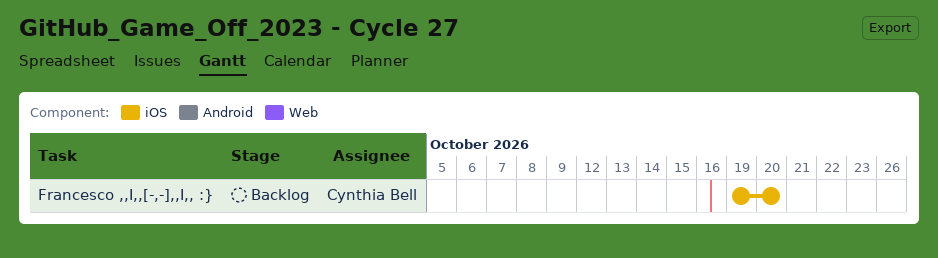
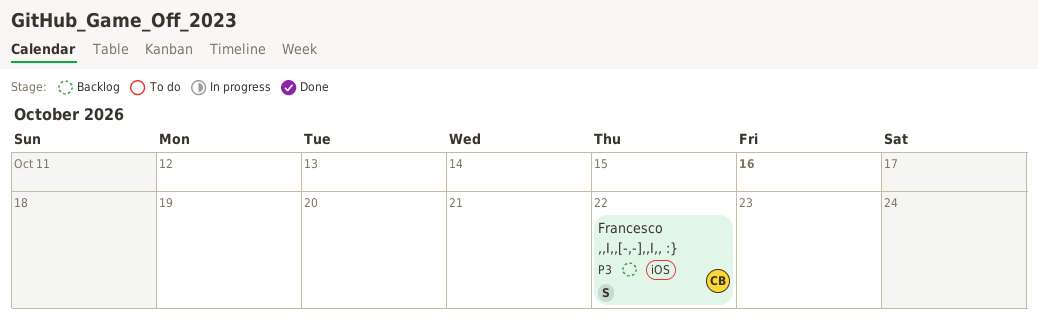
Francesco ,,I,,[-,-],,I,, :}, due: Oct 20 -> Oct 22

